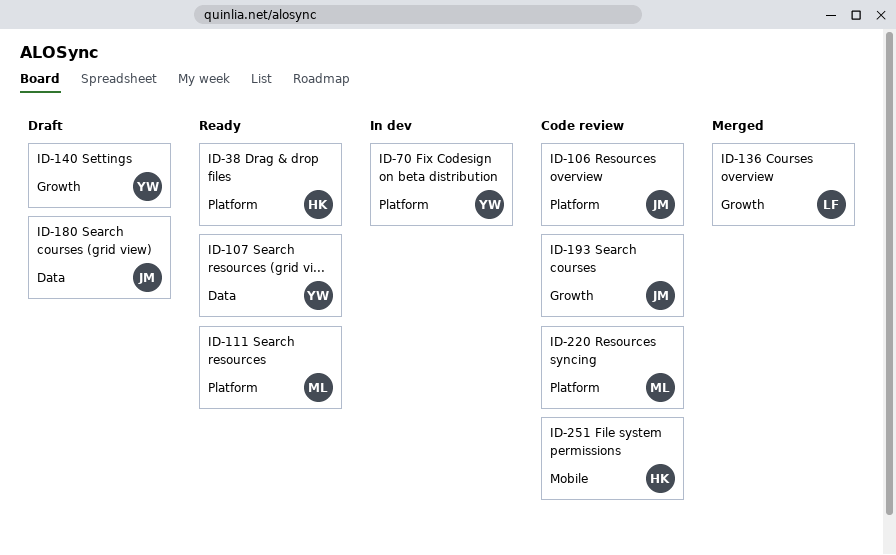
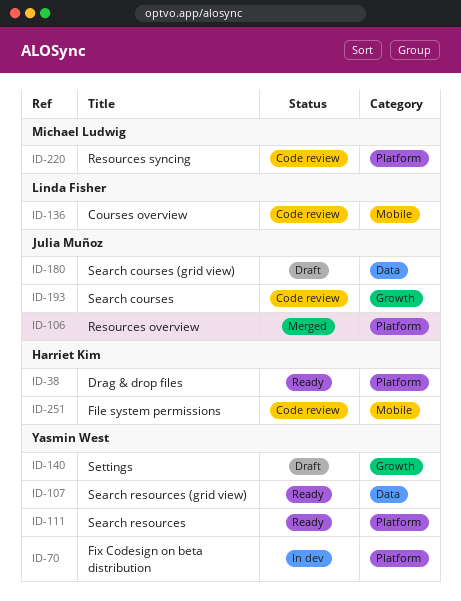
ID-106, status: Code review -> Merged
ID-111, owner: Michael Ludwig -> Yasmin West
ID-136, status: Merged -> Code review
ID-136, label: Growth -> Mobile

